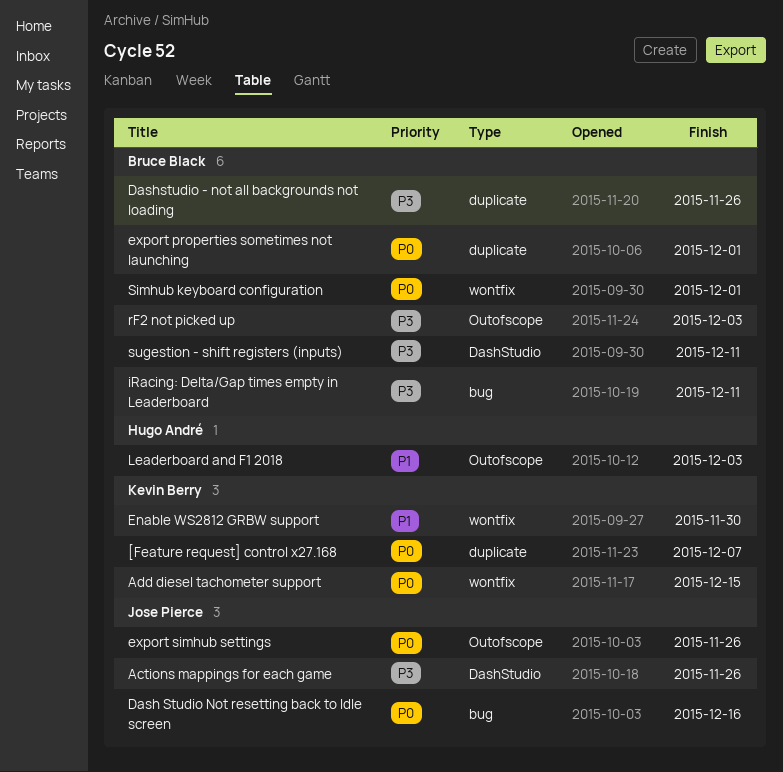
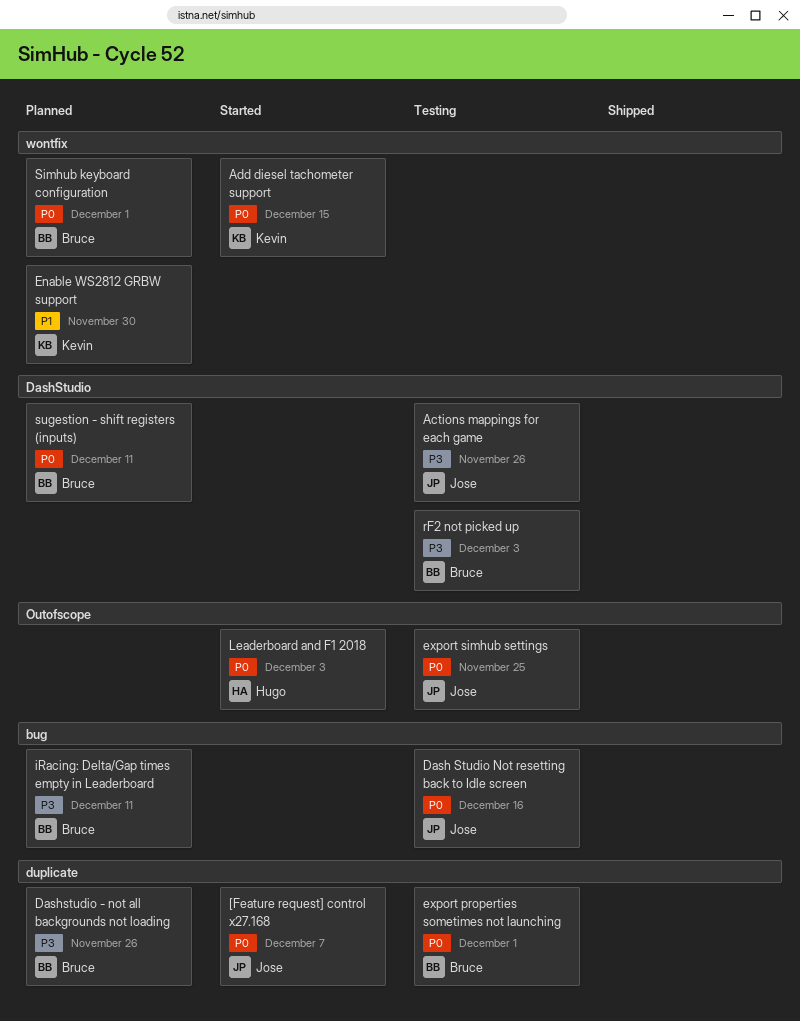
[Feature request] control x27.168, owner: Kevin Berry -> Jose Pierce
export simhub settings, due: Nov 26 -> Nov 25
Leaderboard and F1 2018, priority: P1 -> P0
rF2 not picked up, label: Outofscope -> DashStudio
sugestion - shift registers (inputs), priority: P3 -> P0

